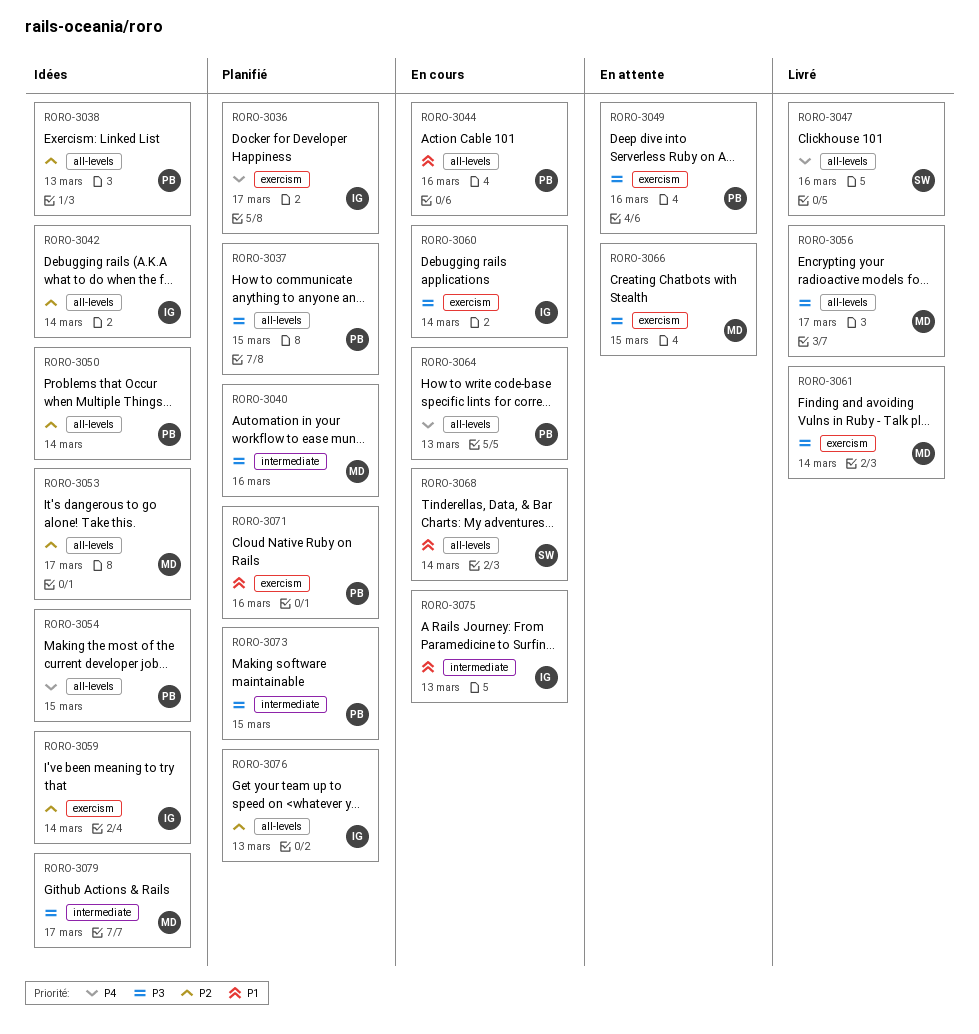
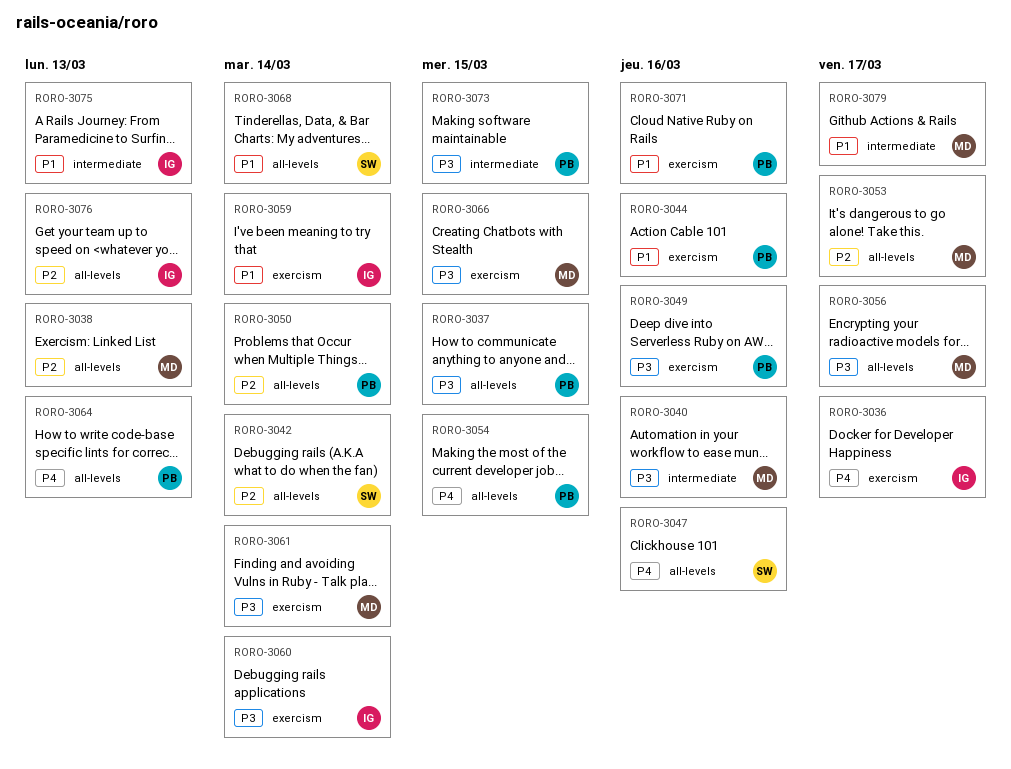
RORO-3038, owner: PB -> MD
RORO-3042, owner: IG -> SW
RORO-3044, label: all-levels -> exercism
RORO-3059, priority: P2 -> P1
RORO-3079, priority: P3 -> P1

